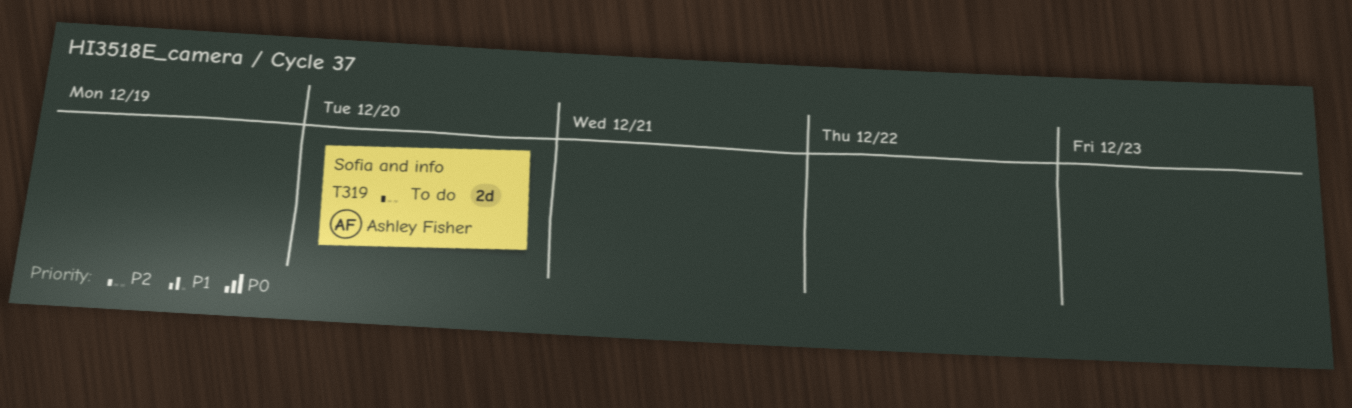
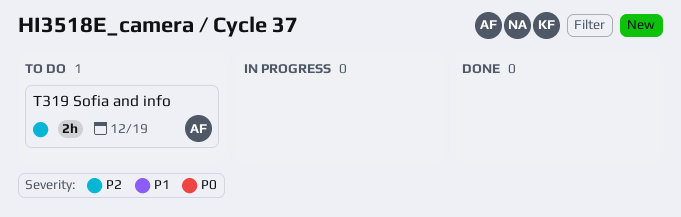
T319, estimate: 2d -> 2h
T319, due: Dec 20 -> Dec 19

